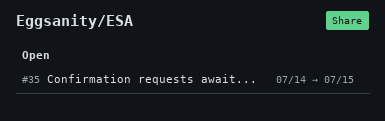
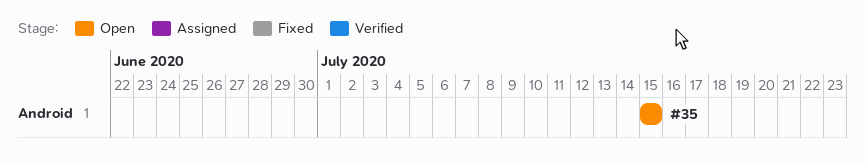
#35, start: Jul 14 -> Jul 15

